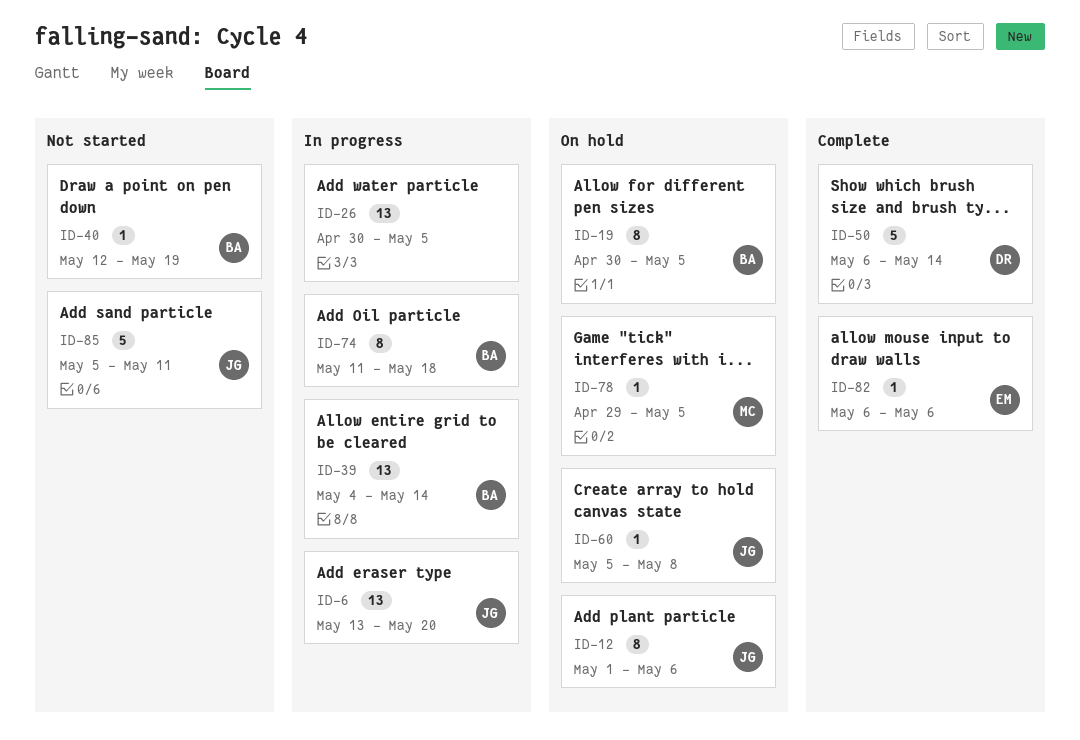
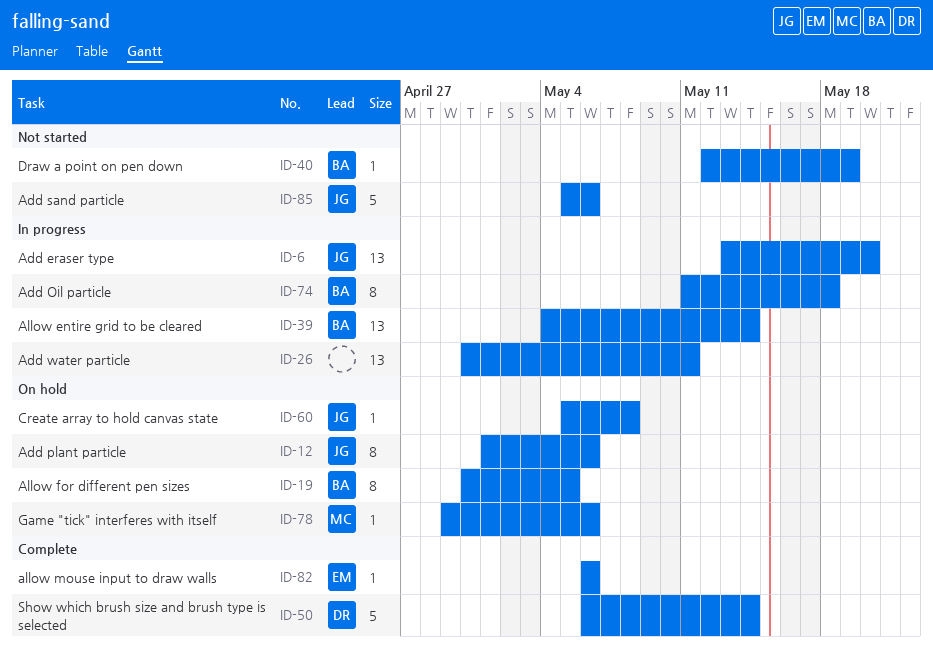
ID-26, due: May 5 -> May 11
ID-78, due: May 5 -> May 6
ID-85, due: May 11 -> May 6

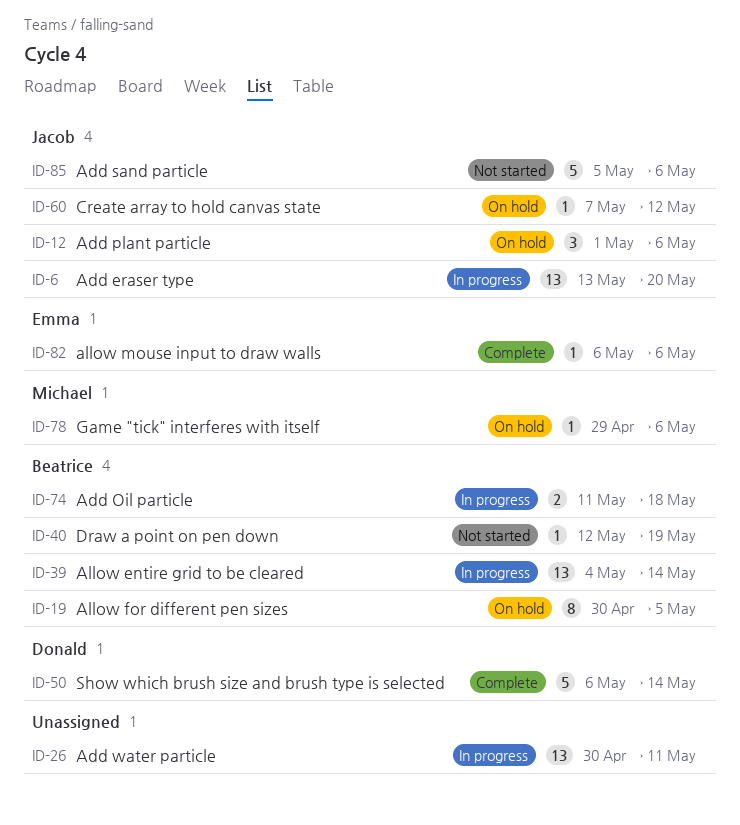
ID-12, estimate: 8 -> 3
ID-60, start: May 5 -> May 7
ID-60, due: May 8 -> May 12
ID-74, estimate: 8 -> 2

